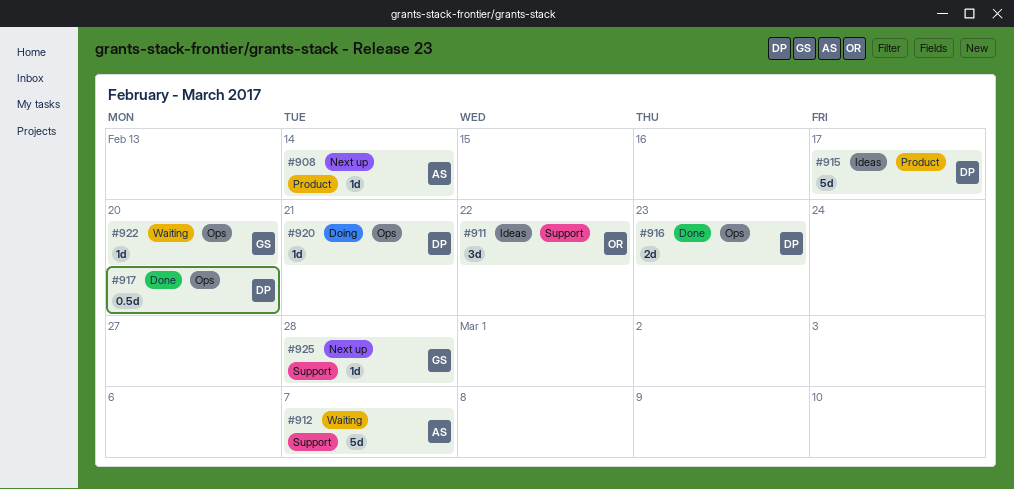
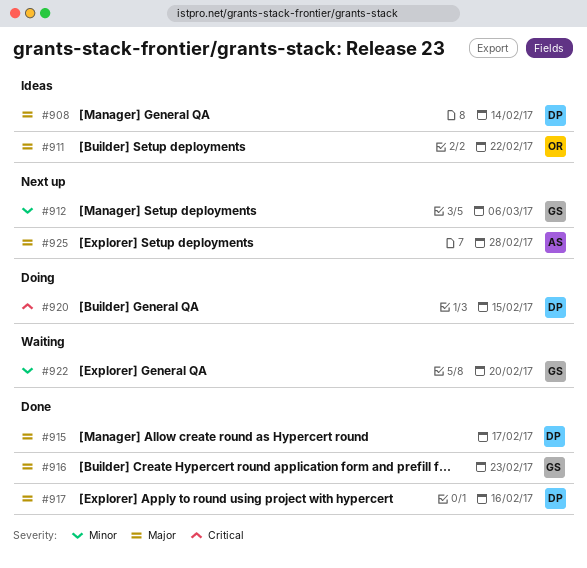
#908, status: Next up -> Ideas
#908, owner: AS -> DP
#912, status: Waiting -> Next up
#912, owner: AS -> GS
#912, due: Mar 7 -> Mar 6
#915, status: Ideas -> Done
#916, owner: DP -> GS
#917, due: Feb 20 -> Feb 16
#920, due: Feb 21 -> Feb 15
#925, owner: GS -> AS

